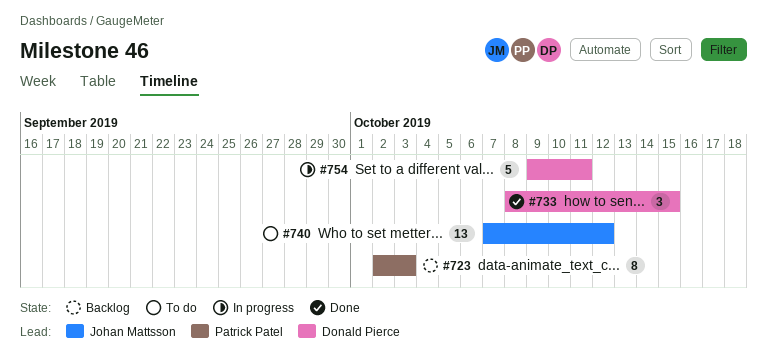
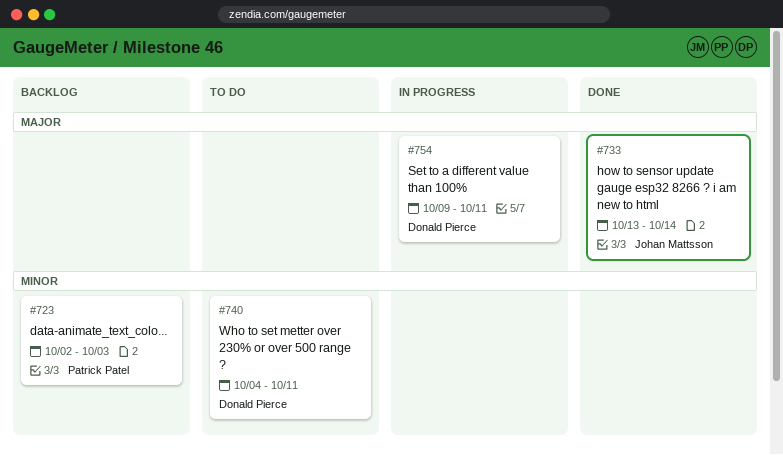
#733, owner: Donald Pierce -> Johan Mattsson
#733, start: Oct 8 -> Oct 13
#733, due: Oct 15 -> Oct 14
#740, owner: Johan Mattsson -> Donald Pierce
#740, start: Oct 7 -> Oct 4
#740, due: Oct 12 -> Oct 11

